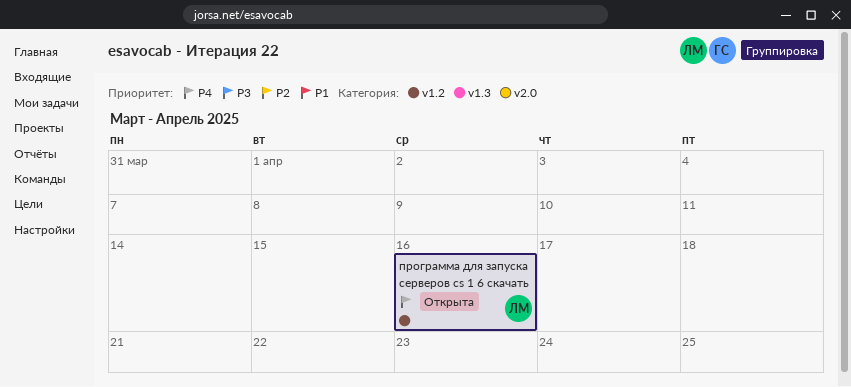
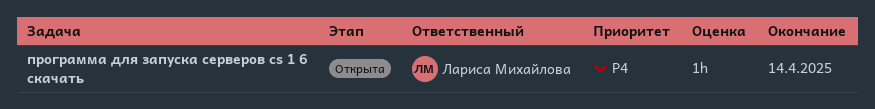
программа для запуска серверов cs 1 6 скачать, due: Apr 16 -> Apr 14

